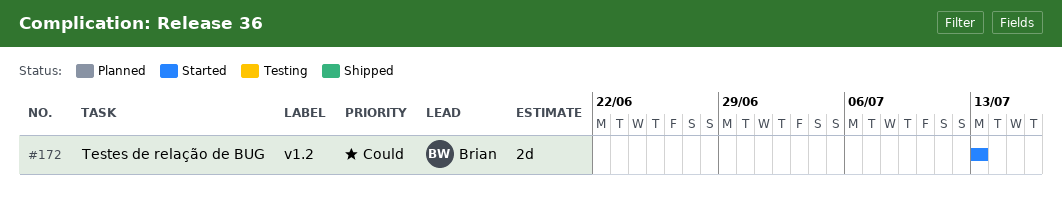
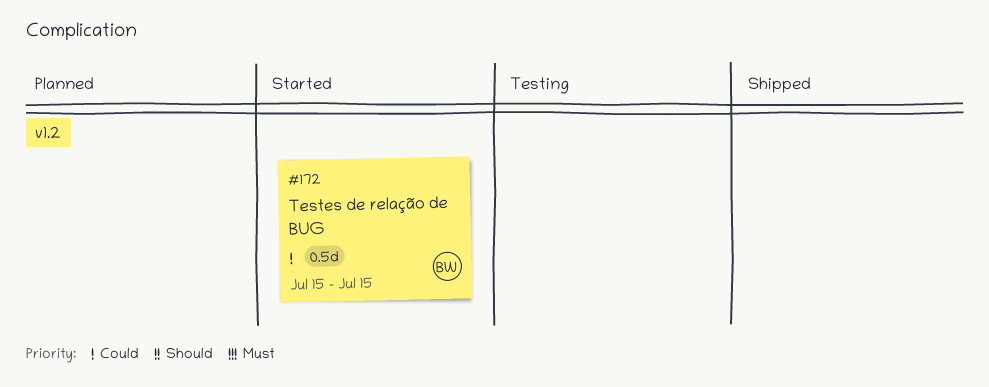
#172, estimate: 2d -> 0.5d
#172, start: Jul 13 -> Jul 15
#172, due: Jul 13 -> Jul 15

